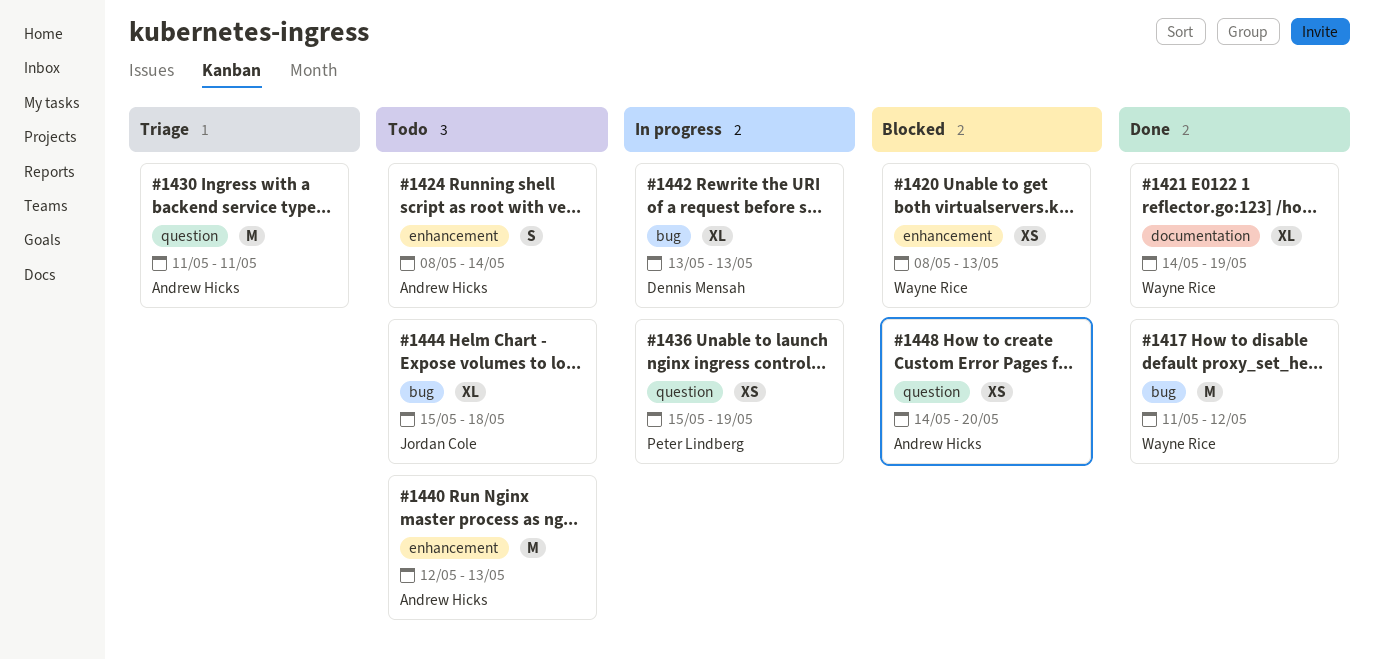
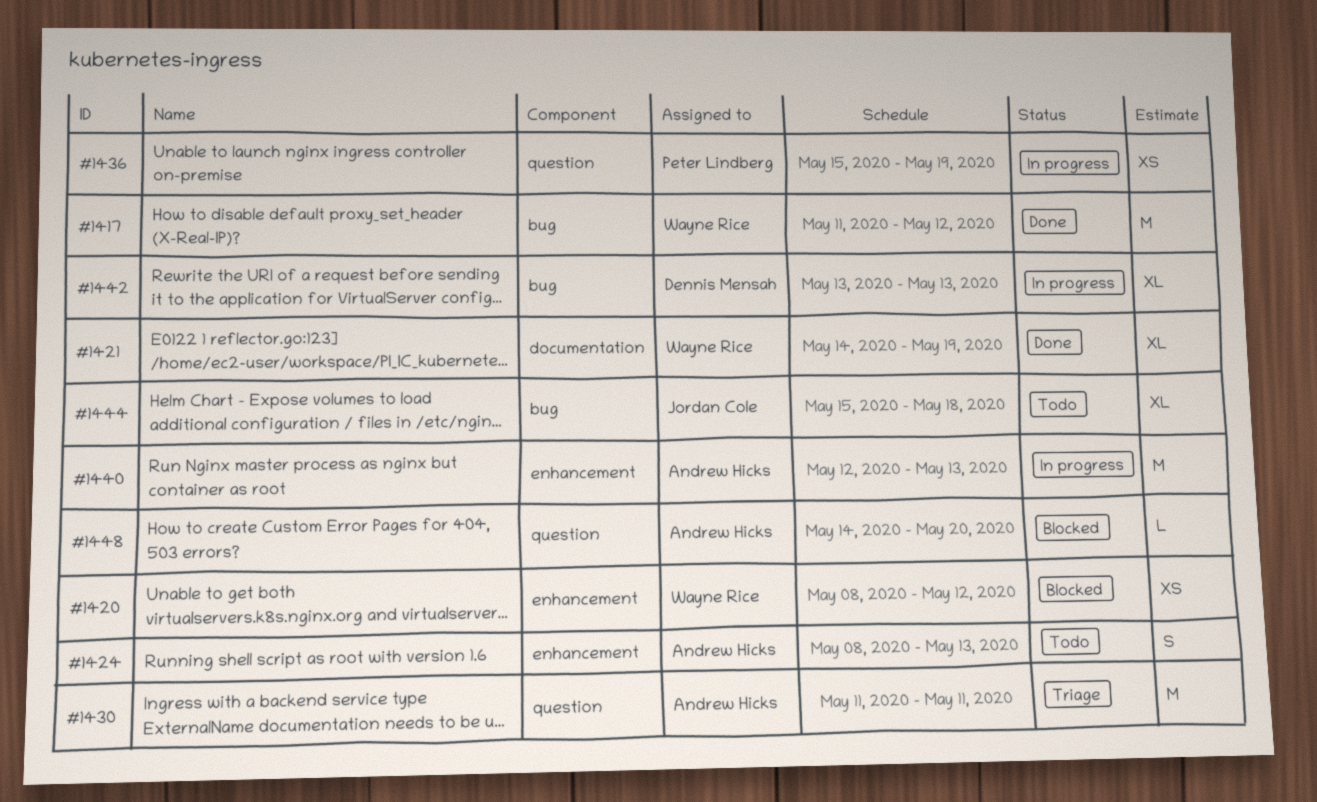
#1420, due: May 13 -> May 12
#1424, due: May 14 -> May 13
#1440, status: Todo -> In progress
#1448, estimate: XS -> L

